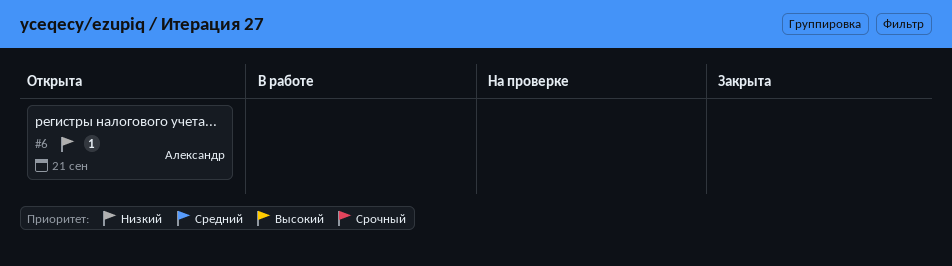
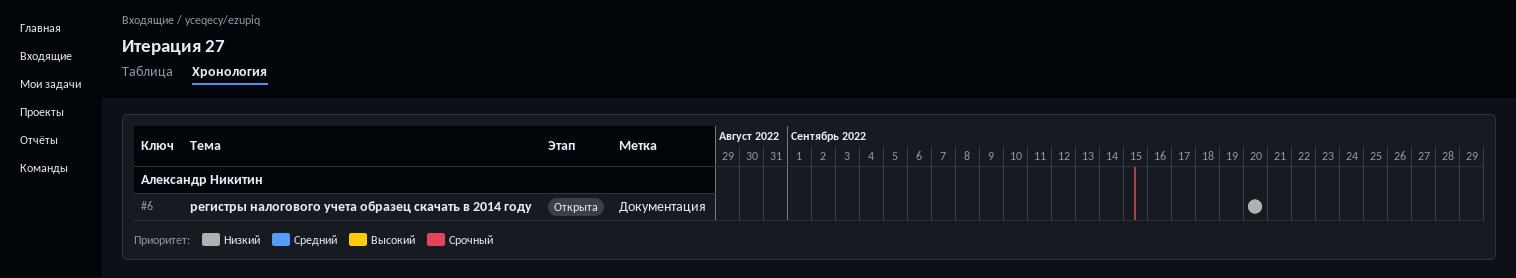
#6, due: Sep 21 -> Sep 20

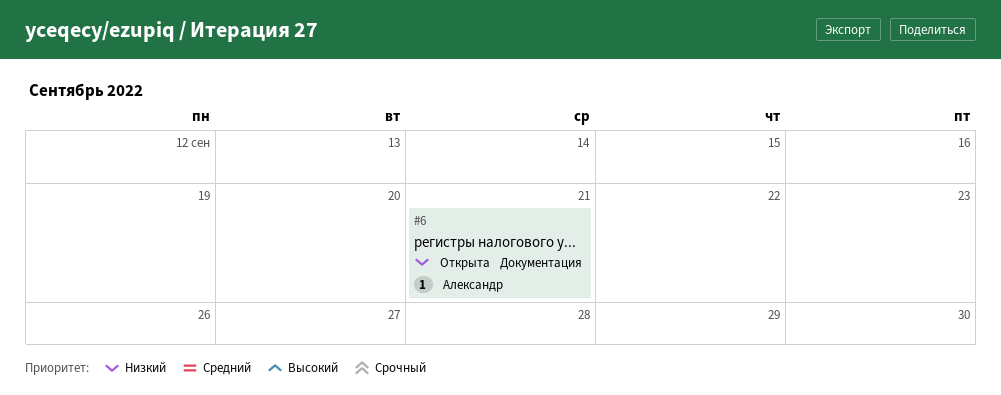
#6, due: Sep 20 -> Sep 21

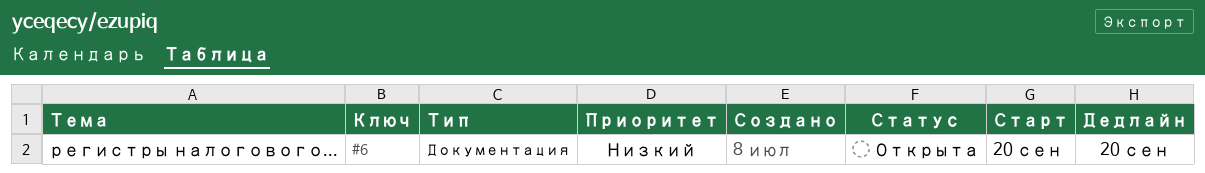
#6, due: Sep 21 -> Sep 20

